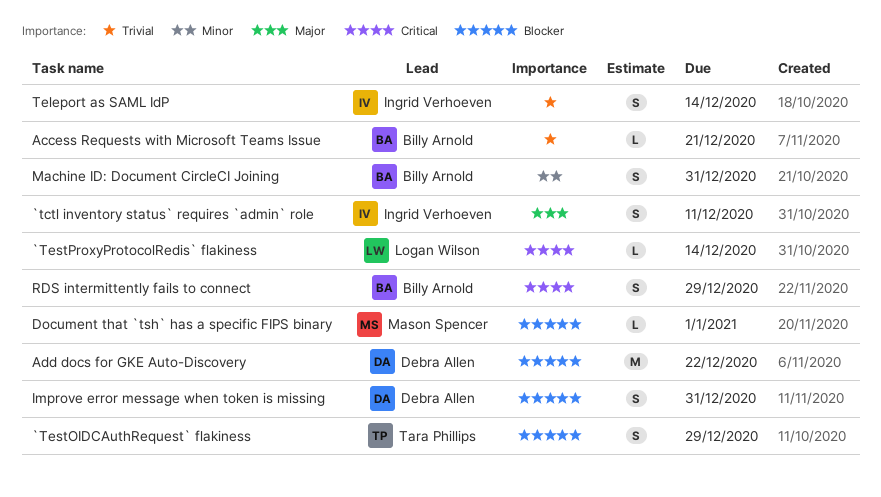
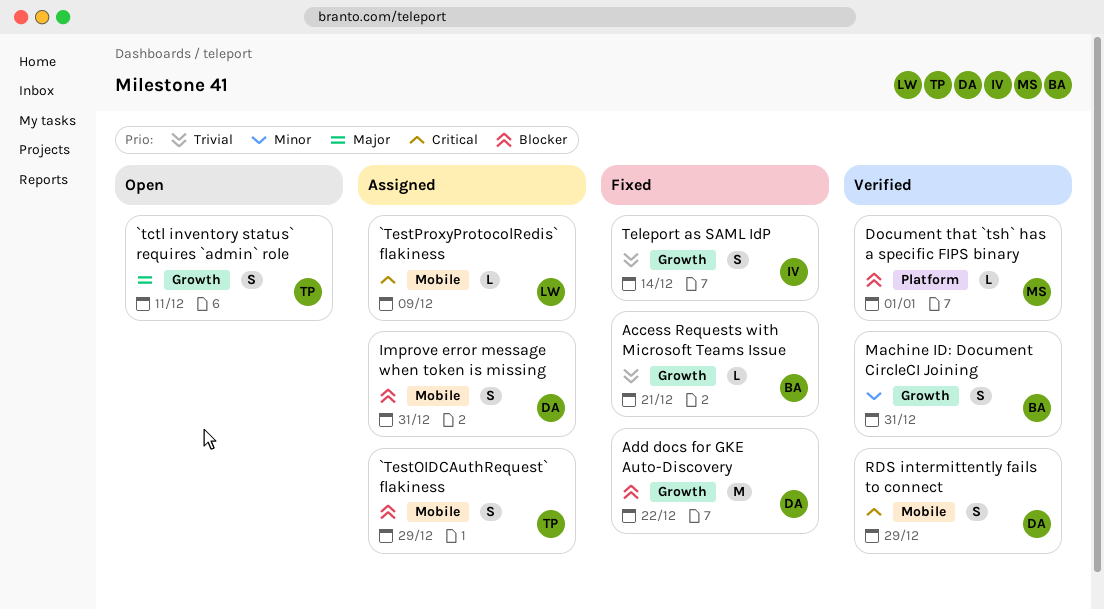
`tctl inventory status` requires `admin` role, owner: Ingrid Verhoeven -> Tara Phillips
`TestProxyProtocolRedis` flakiness, due: Dec 14 -> Dec 9
RDS intermittently fails to connect, owner: Billy Arnold -> Debra Allen

